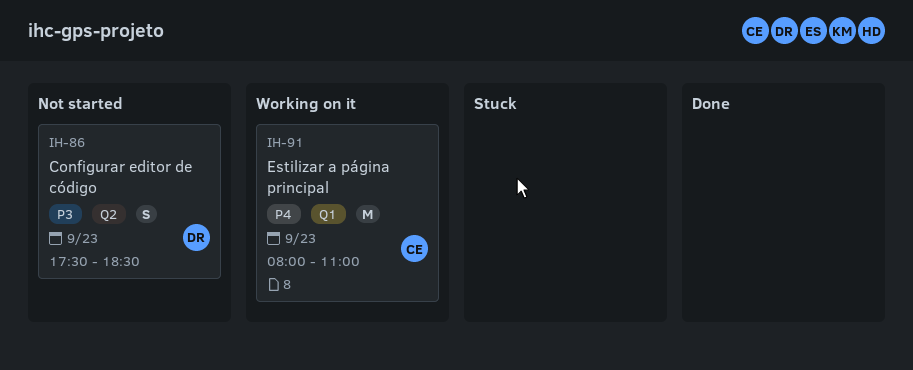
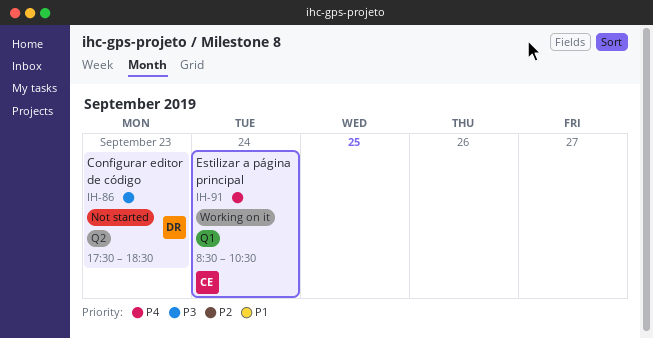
IH-91, day: Sep 23 -> Sep 24
IH-91, begins: 08:00 -> 08:30
IH-91, ends: 11:00 -> 10:30

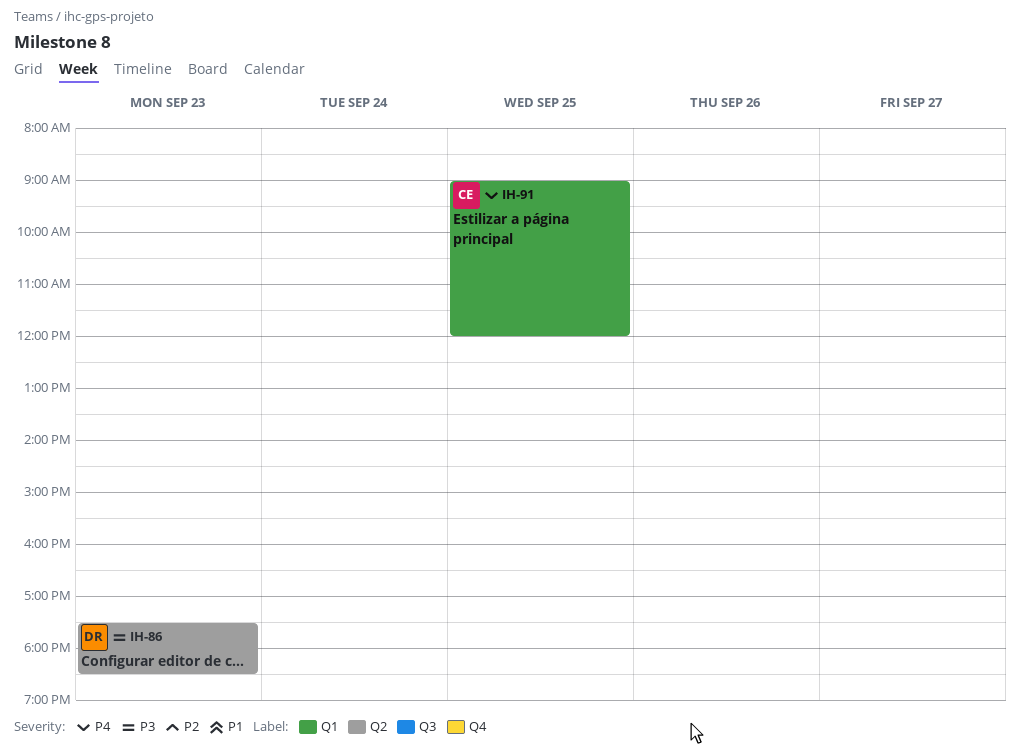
IH-91, day: Sep 24 -> Sep 25
IH-91, begins: 08:30 -> 09:00
IH-91, ends: 10:30 -> 12:00

